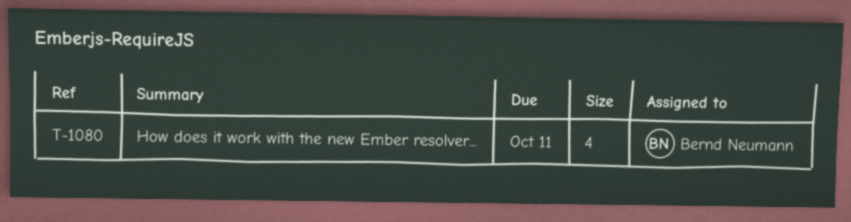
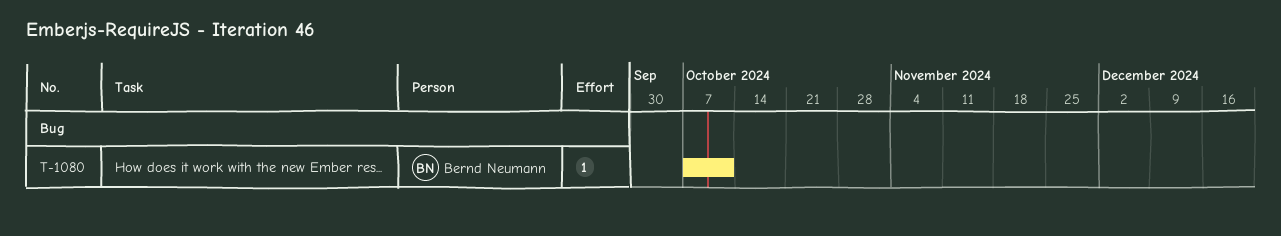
T-1080, estimate: 4 -> 1

